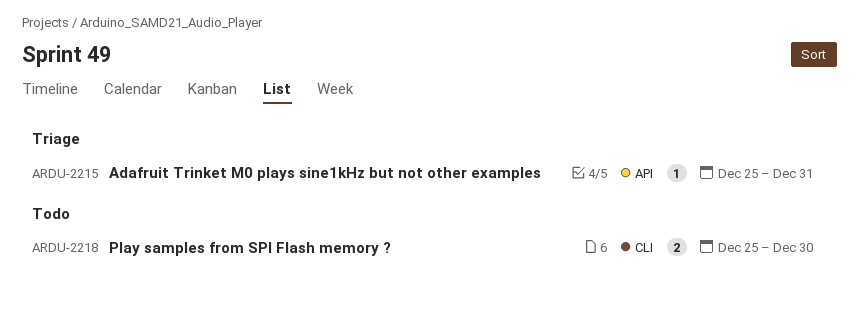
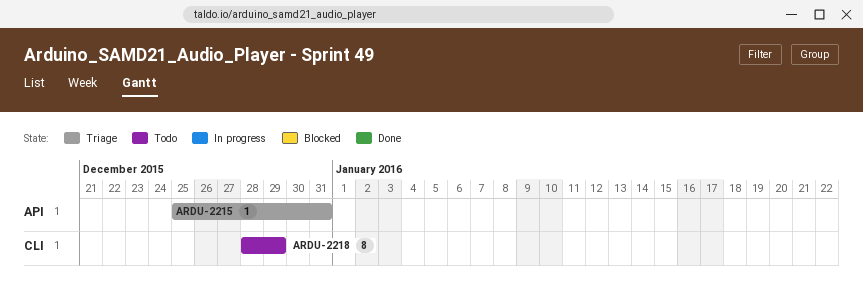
ARDU-2218, estimate: 2 -> 8
ARDU-2218, start: Dec 25 -> Dec 28
ARDU-2218, due: Dec 30 -> Dec 29

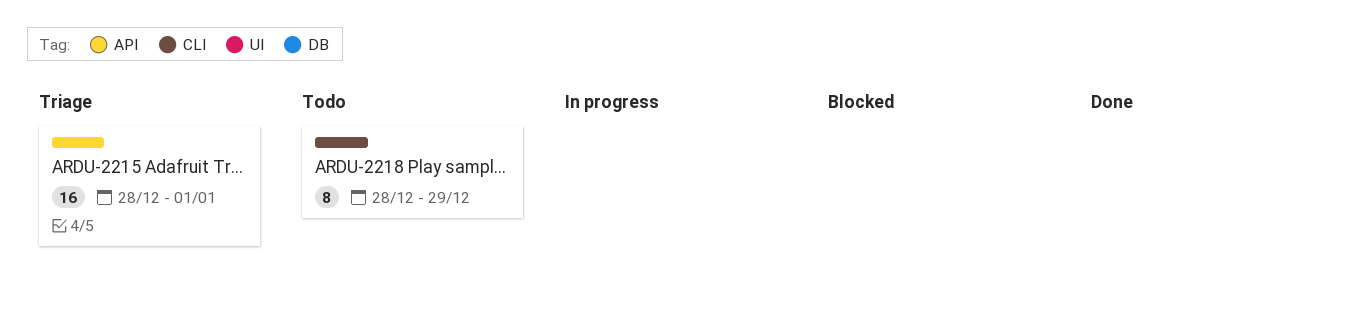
ARDU-2215, estimate: 1 -> 16
ARDU-2215, start: Dec 25 -> Dec 28
ARDU-2215, due: Dec 31 -> Jan 1

